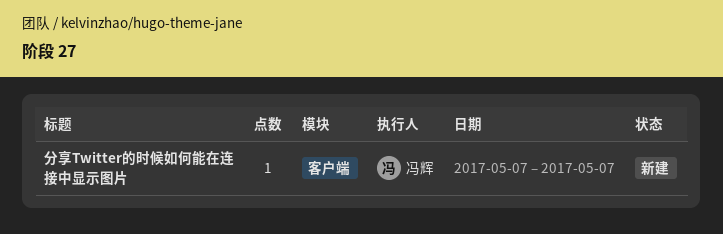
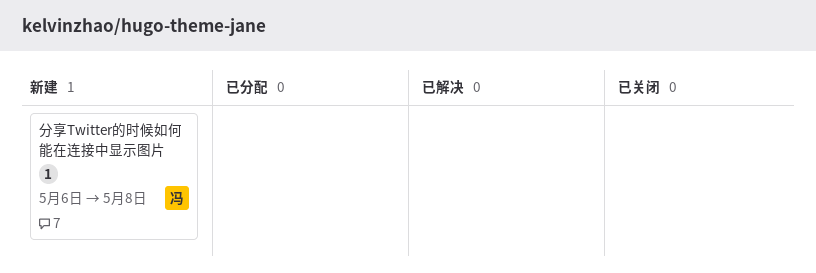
分享Twitter的时候如何能在连接中显示图片, start: May 7 -> May 6
分享Twitter的时候如何能在连接中显示图片, due: May 7 -> May 8

